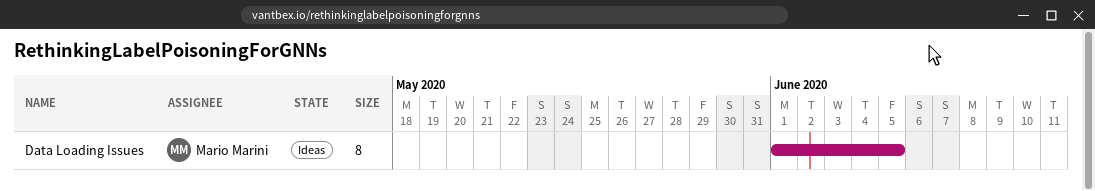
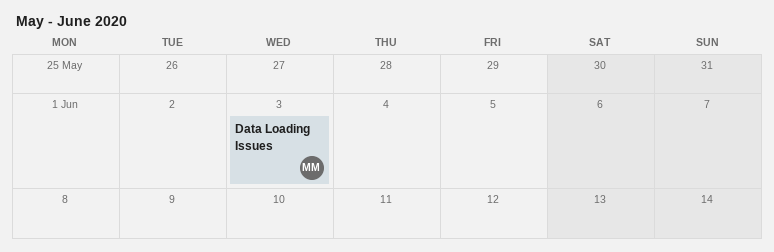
Data Loading Issues, due: Jun 5 -> Jun 3

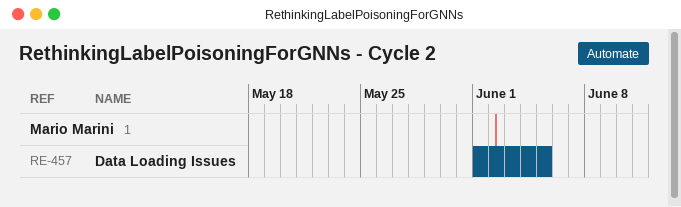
Data Loading Issues, due: Jun 3 -> Jun 5

